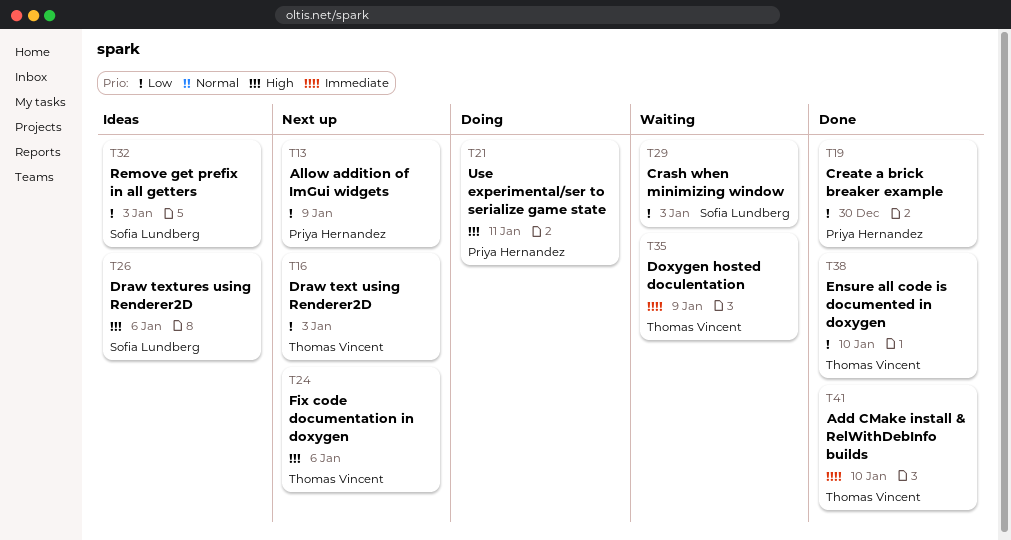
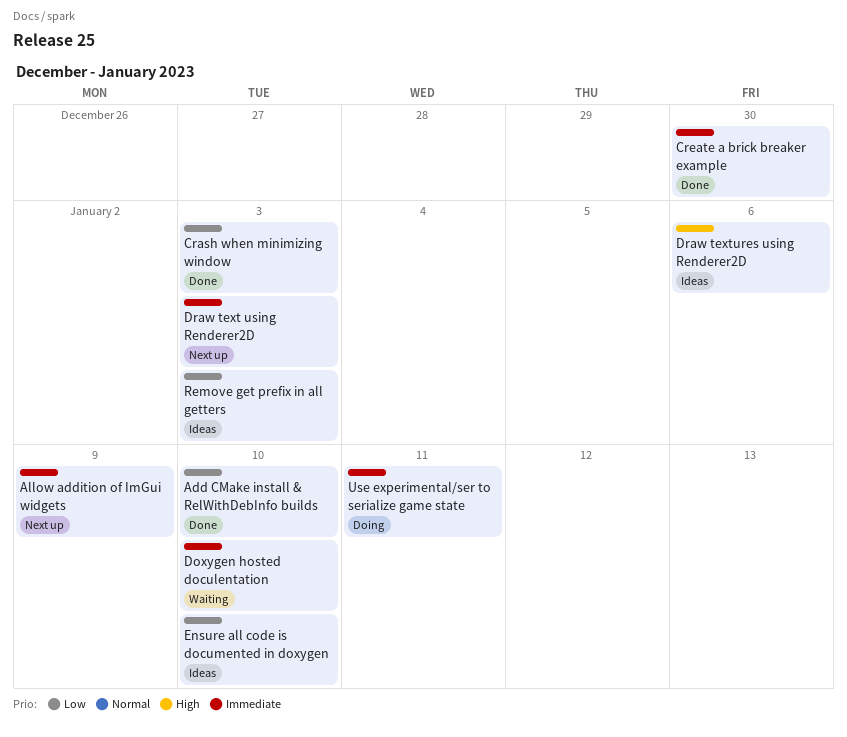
Add CMake install & RelWithDebInfo builds, priority: Immediate -> Low
Allow addition of ImGui widgets, priority: Low -> Immediate
Crash when minimizing window, status: Waiting -> Done
Create a brick breaker example, priority: Low -> Immediate
Doxygen hosted doculentation, due: Jan 9 -> Jan 10
Draw text using Renderer2D, priority: Low -> Immediate
Ensure all code is documented in doxygen, status: Done -> Ideas
Fix code documentation in doxygen: present -> none
Use experimental/ser to serialize game state, priority: High -> Immediate

